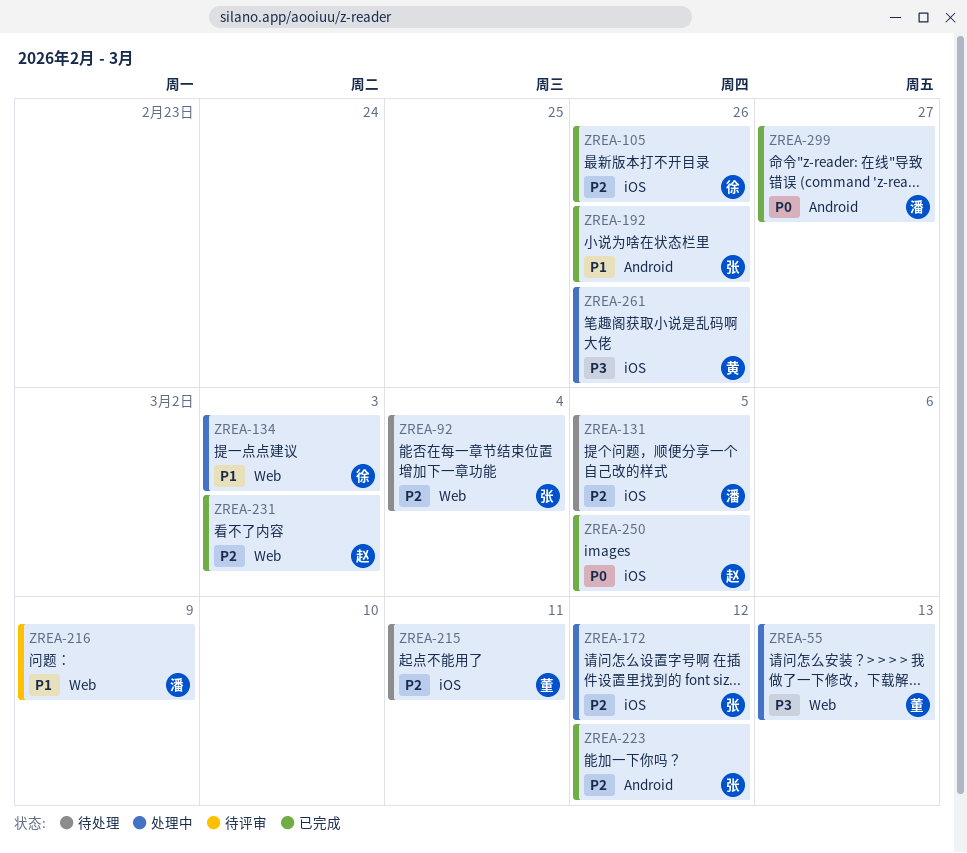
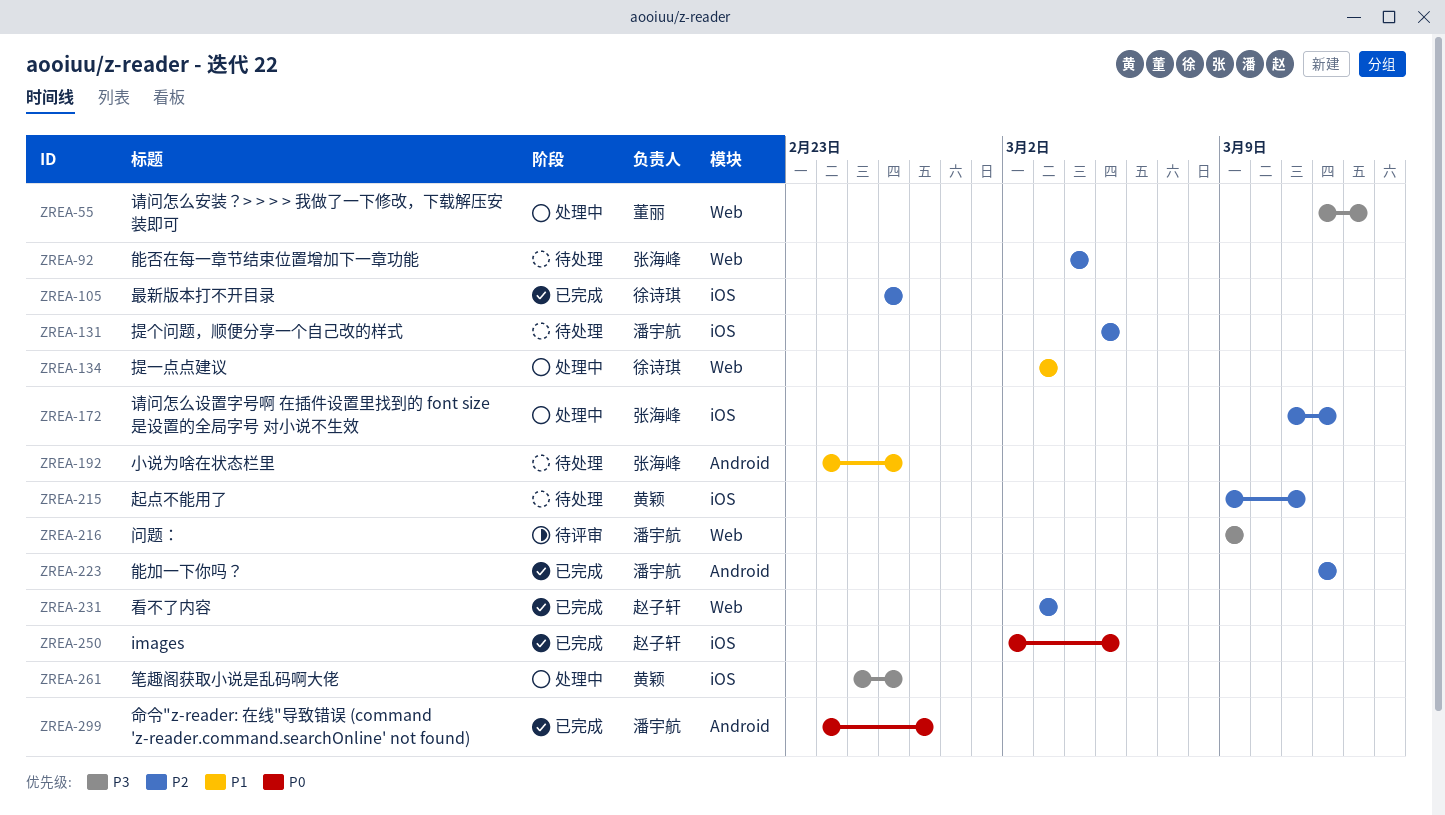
ZREA-192, status: 已完成 -> 待处理
ZREA-215, owner: 董丽 -> 黄颖
ZREA-216, priority: P1 -> P3
ZREA-223, owner: 张海峰 -> 潘宇航

